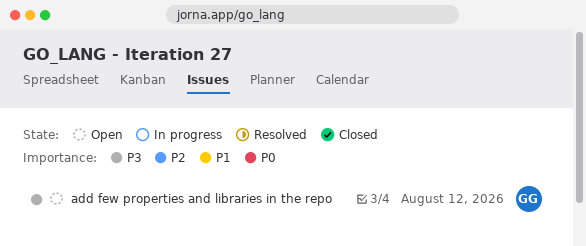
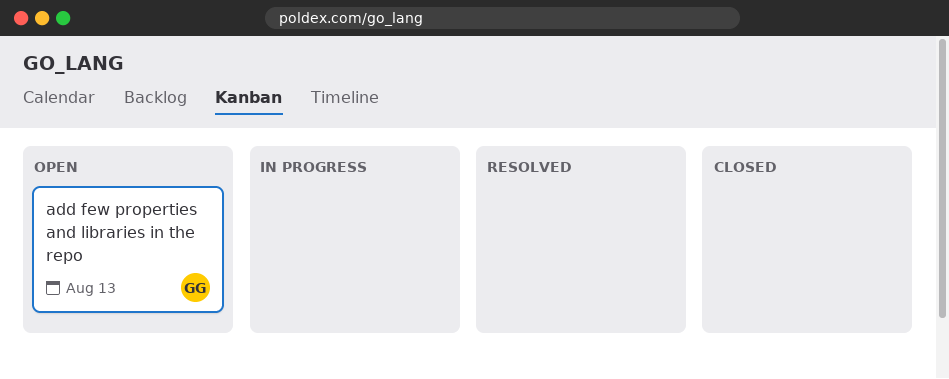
add few properties and libraries in the repo, due: Aug 12 -> Aug 13

